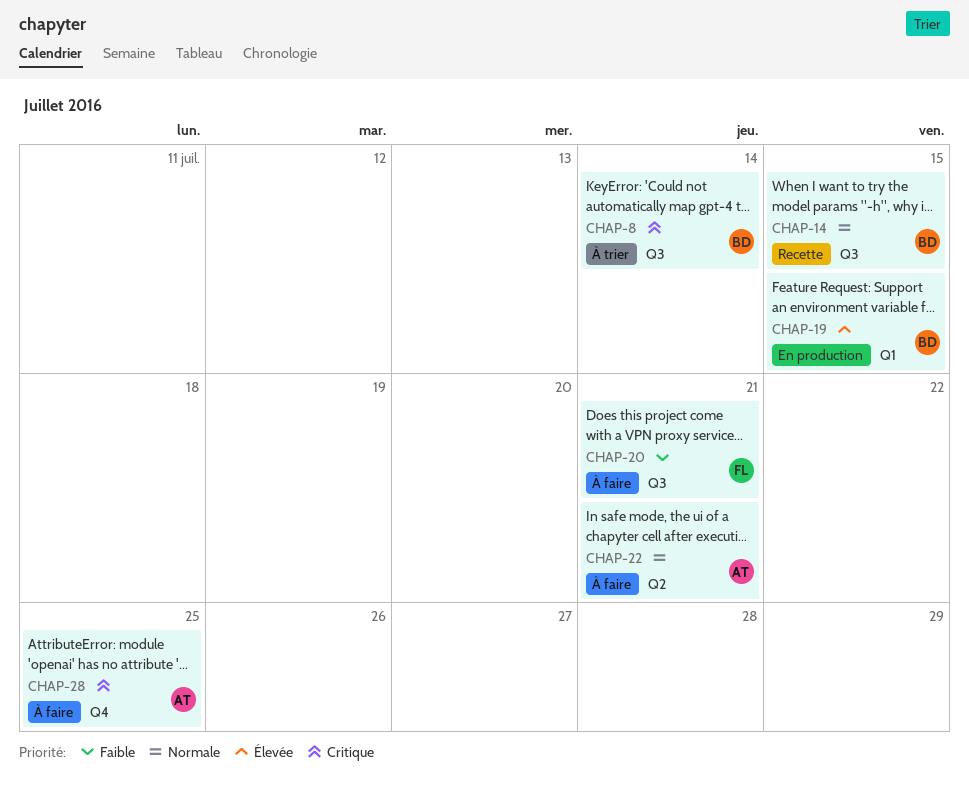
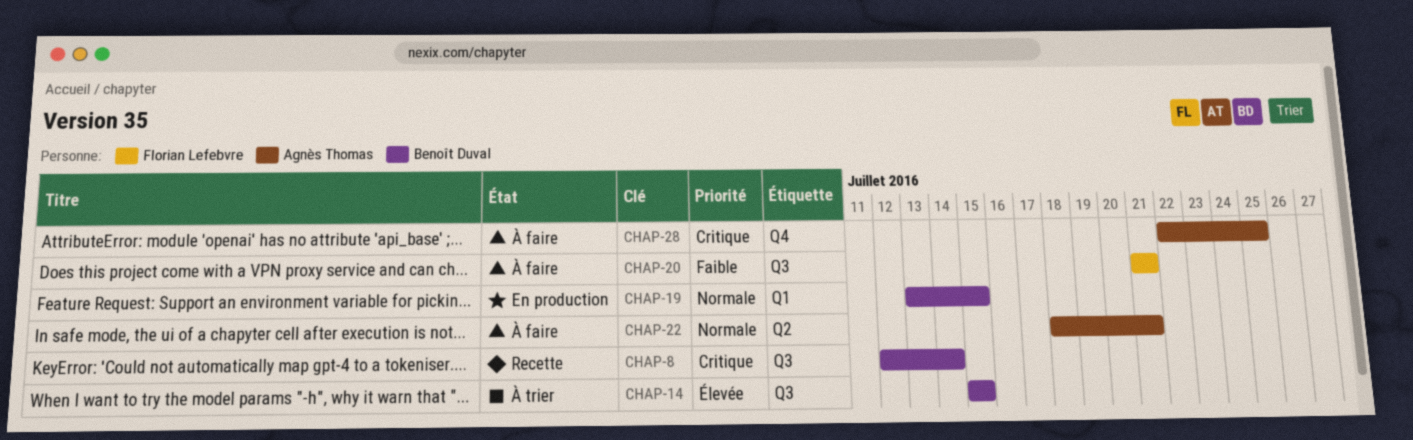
CHAP-8, status: À trier -> Recette
CHAP-14, status: Recette -> À trier
CHAP-14, priority: Normale -> Élevée
CHAP-19, priority: Élevée -> Normale

